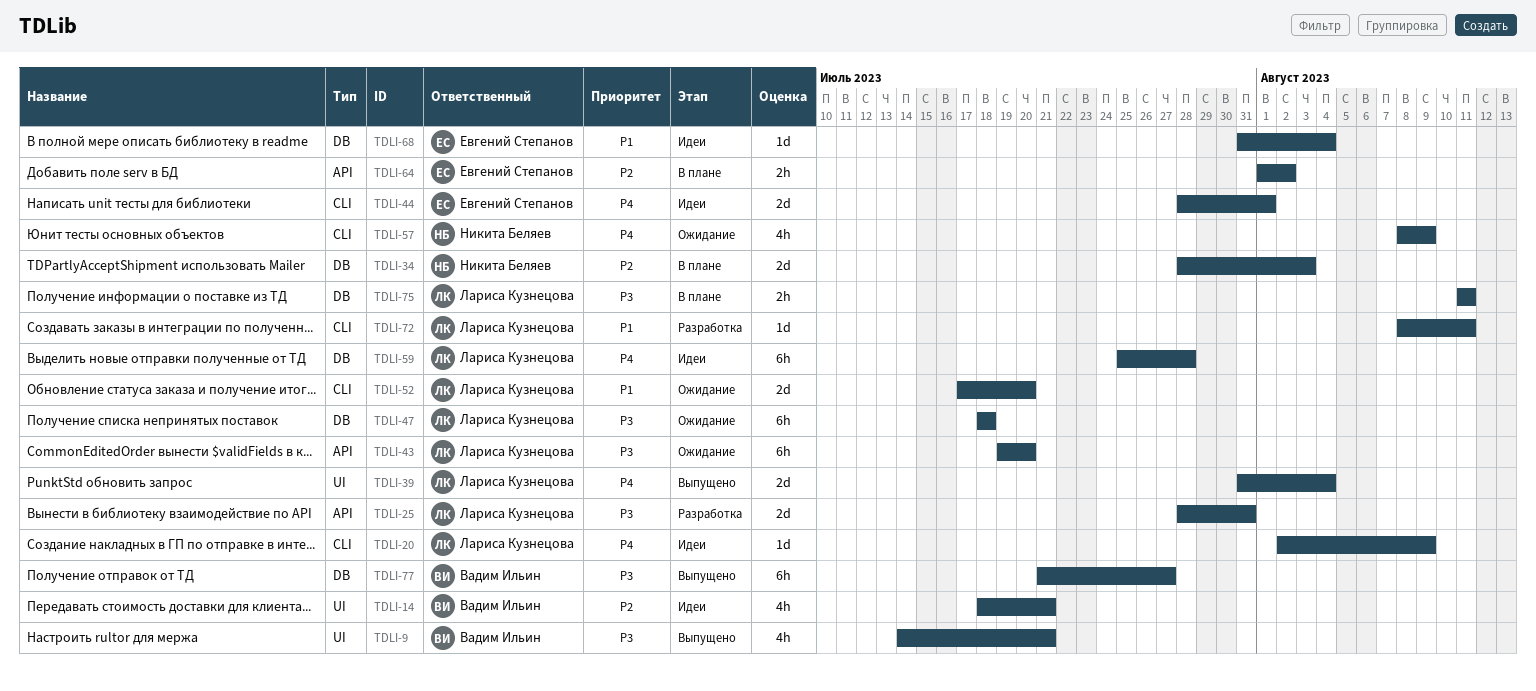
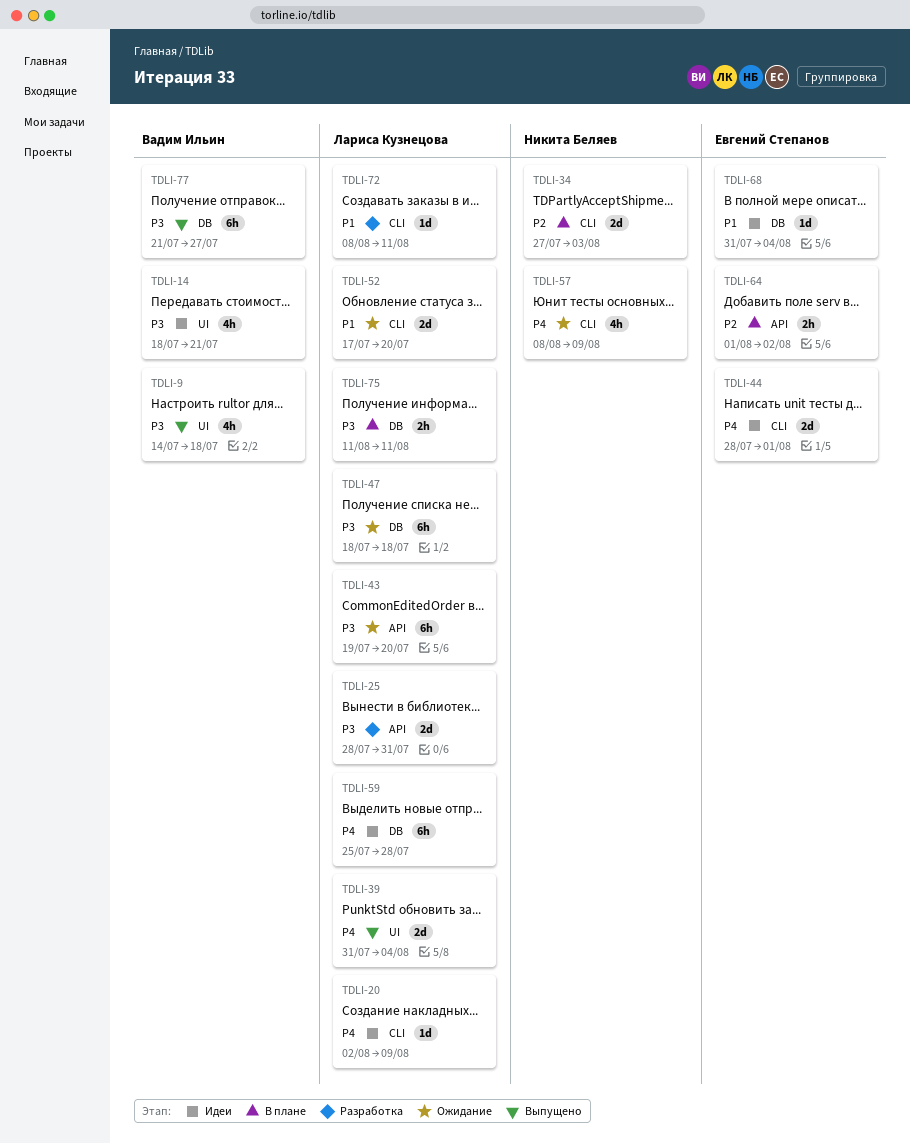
TDLI-9, due: Jul 21 -> Jul 18
TDLI-14, priority: P2 -> P3
TDLI-34, label: DB -> CLI
TDLI-34, start: Jul 28 -> Jul 27

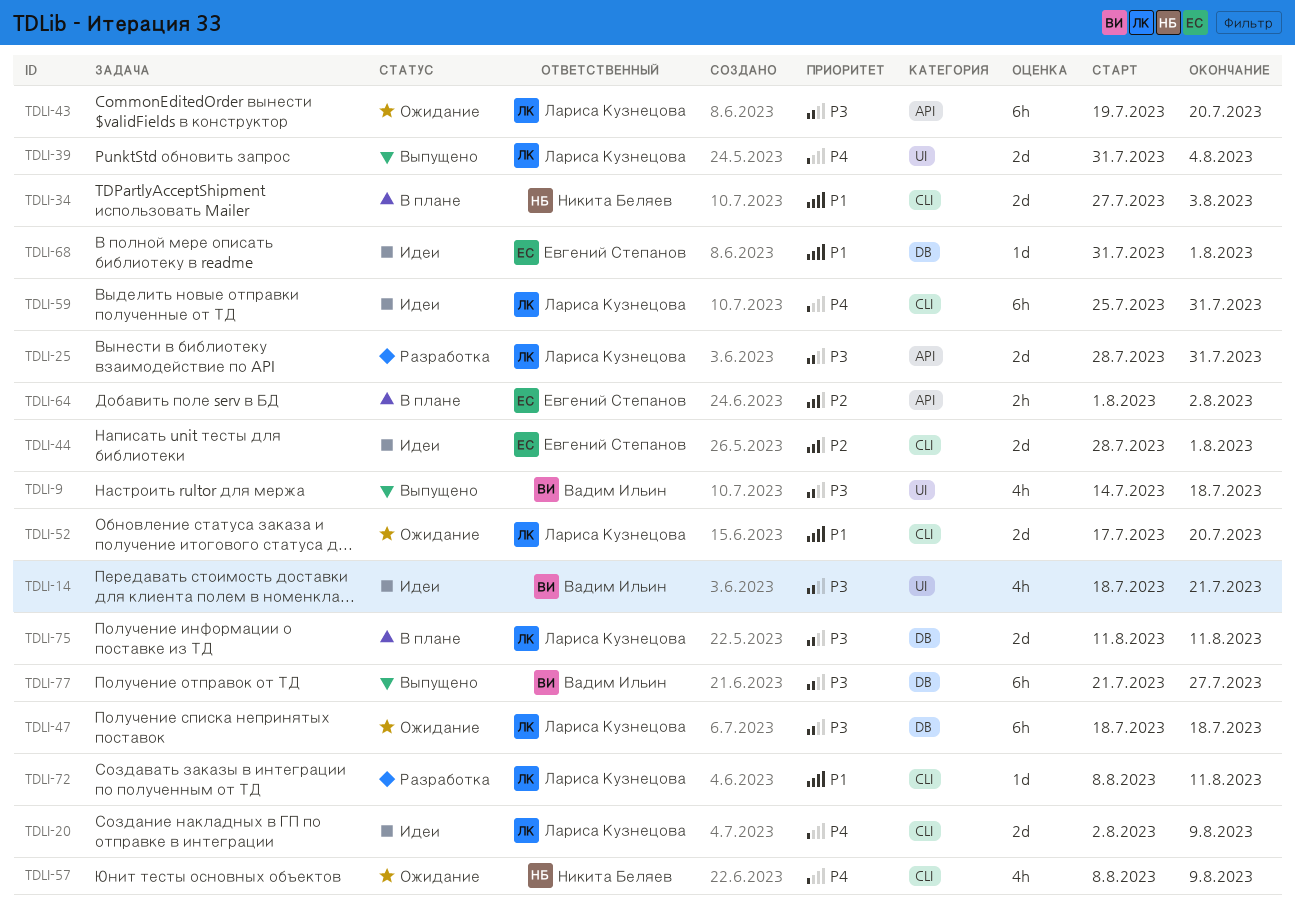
TDLI-20, estimate: 1d -> 2d
TDLI-34, priority: P2 -> P1
TDLI-44, priority: P4 -> P2
TDLI-59, label: DB -> CLI
TDLI-59, due: Jul 28 -> Jul 31
TDLI-68, due: Aug 4 -> Aug 1
TDLI-75, estimate: 2h -> 2d

